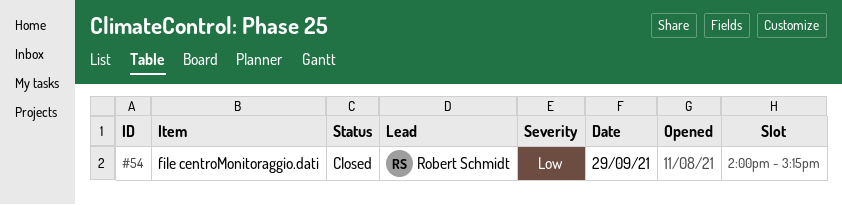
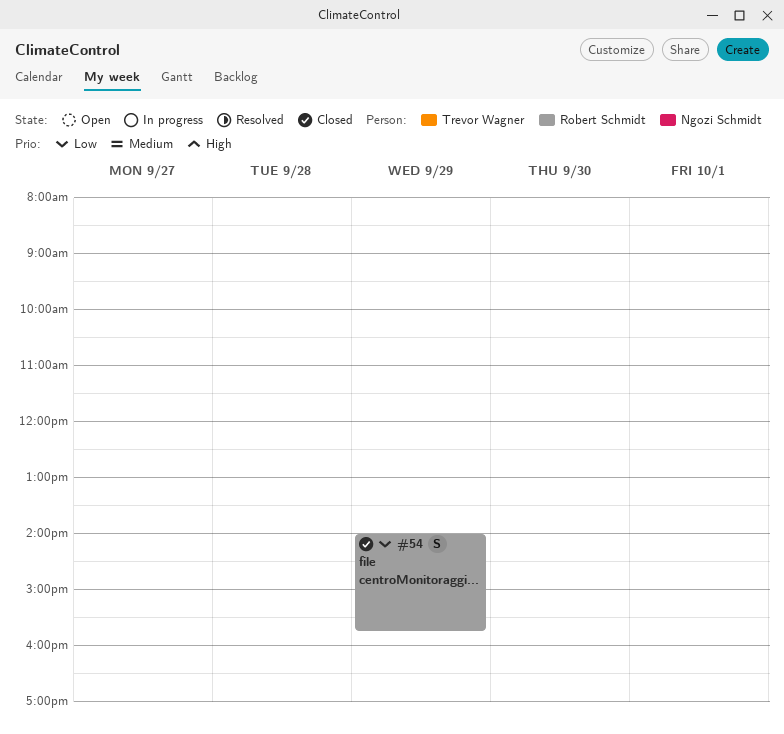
#54, ends: 15:15 -> 15:45

